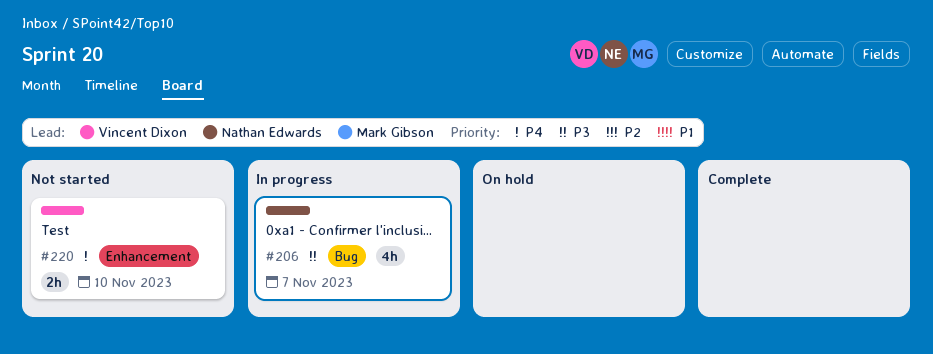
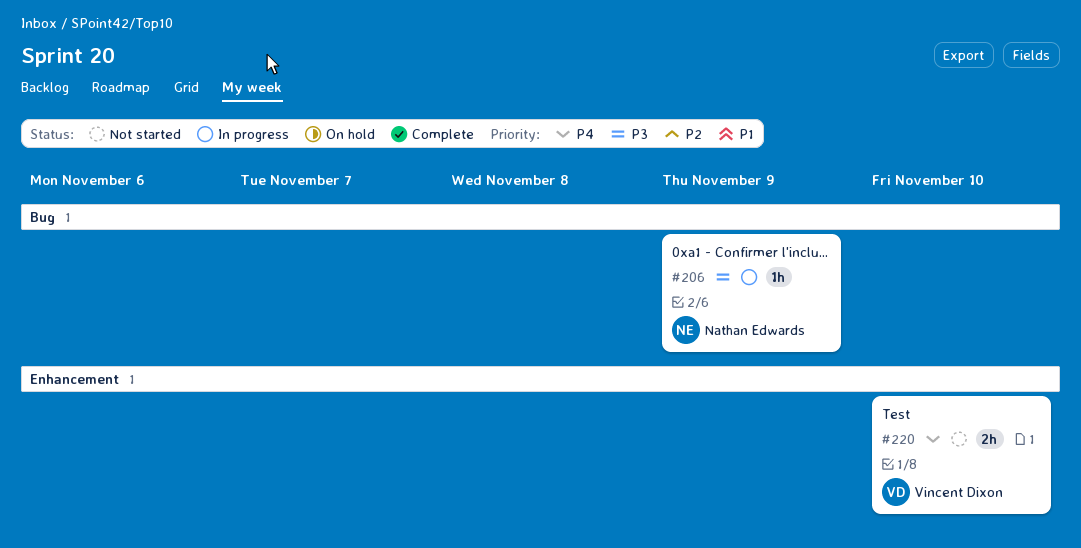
#206, estimate: 4h -> 1h
#206, due: Nov 7 -> Nov 9

